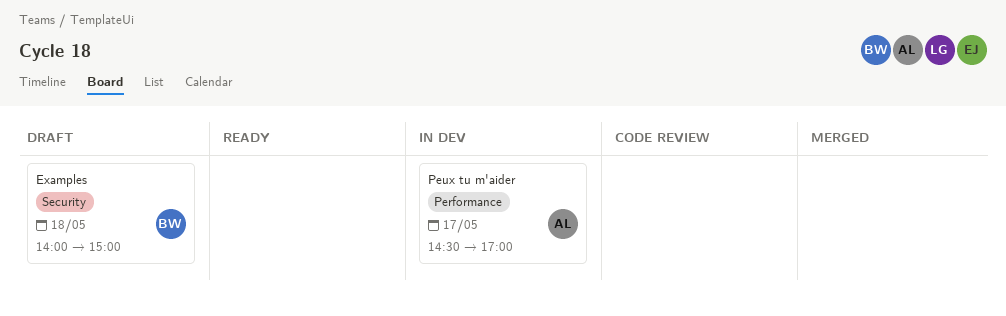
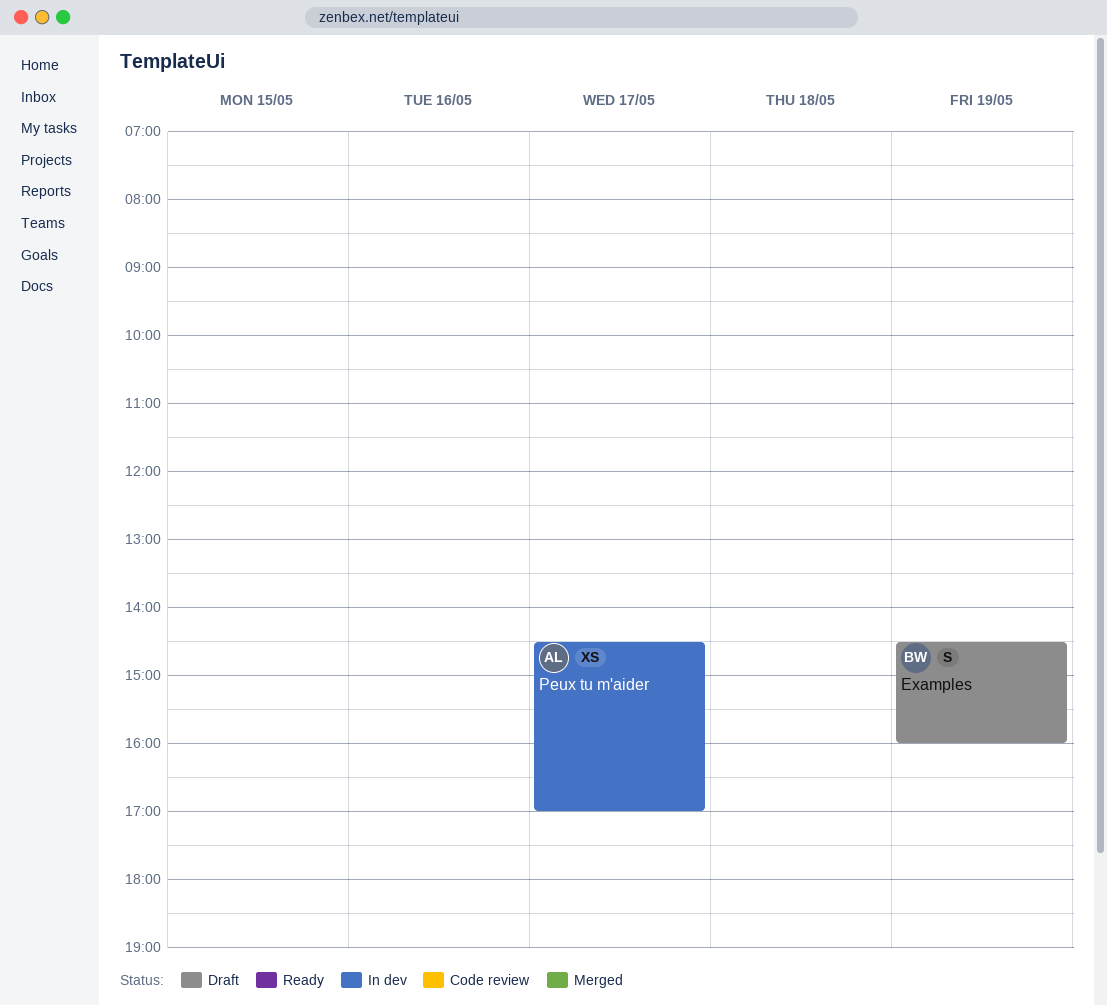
Examples, day: May 18 -> May 19
Examples, begins: 14:00 -> 14:30
Examples, ends: 15:00 -> 16:00

